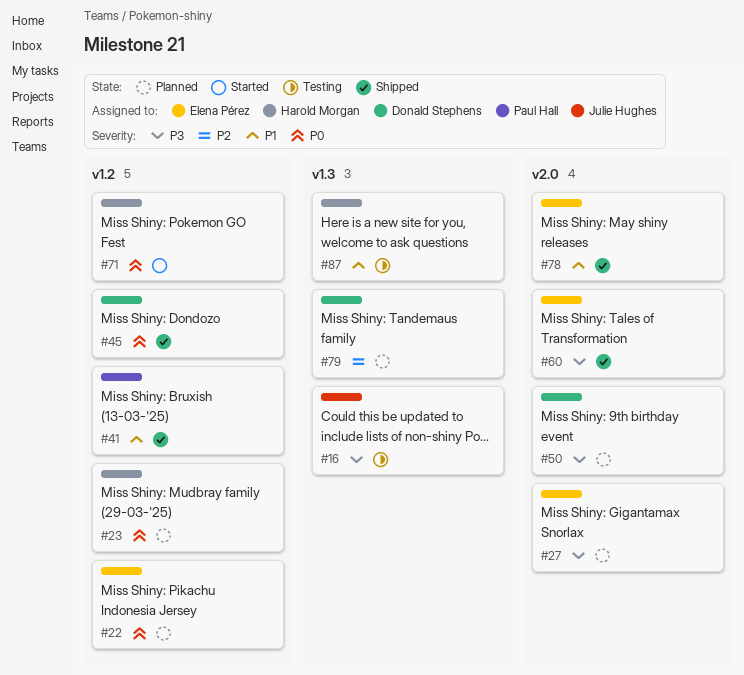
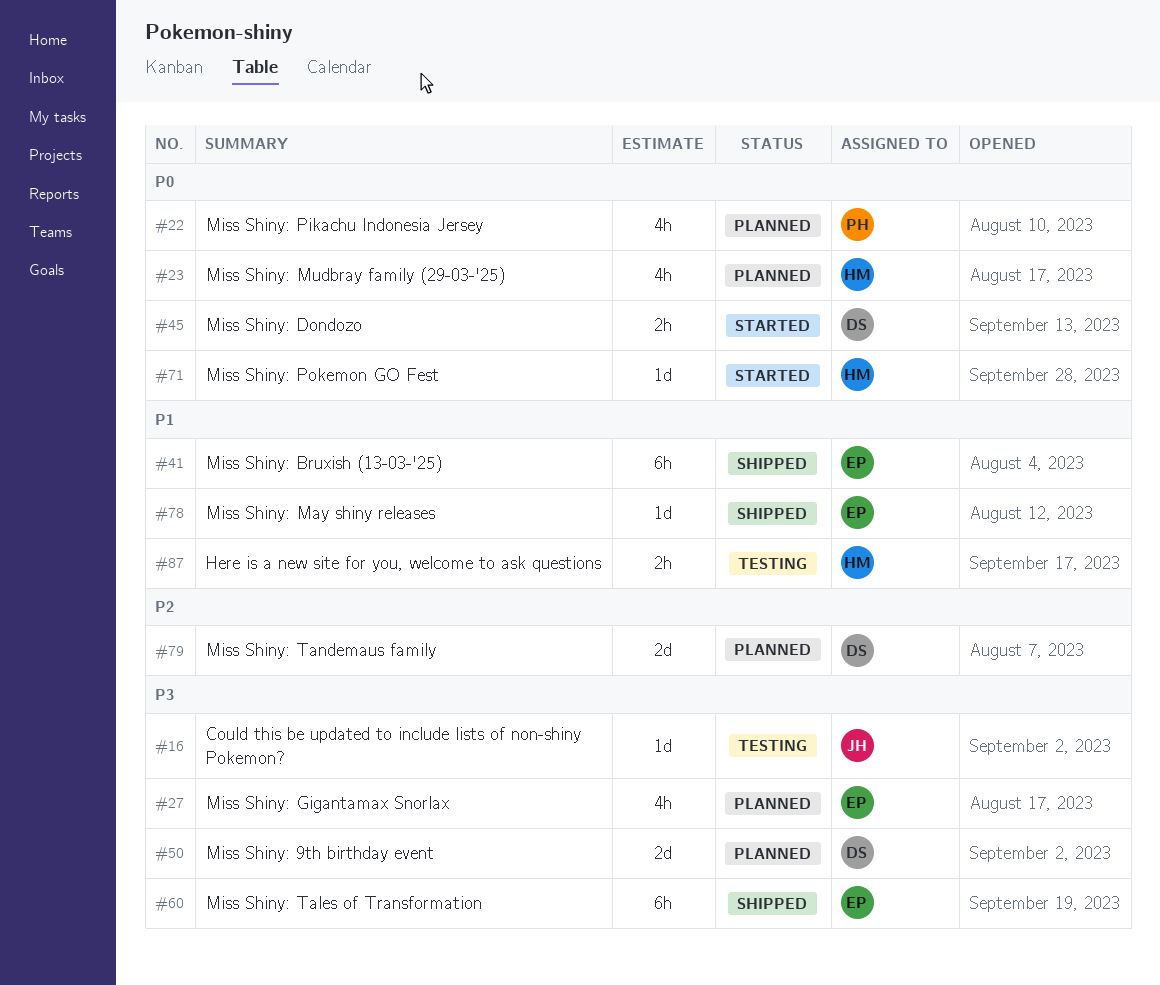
#22, owner: Elena Pérez -> Paul Hall
#41, owner: Paul Hall -> Elena Pérez
#45, status: Shipped -> Started

